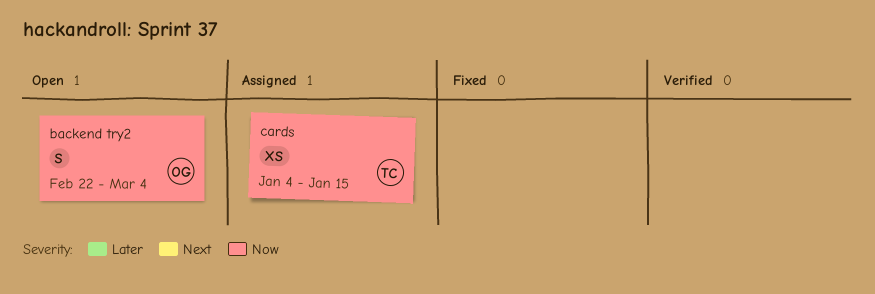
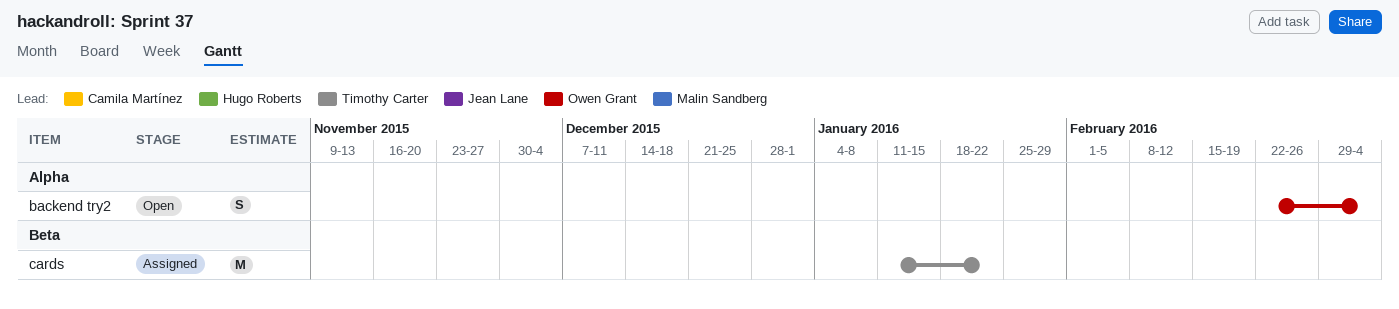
cards, estimate: XS -> M
cards, start: Jan 4 -> Jan 11
cards, due: Jan 15 -> Jan 22

